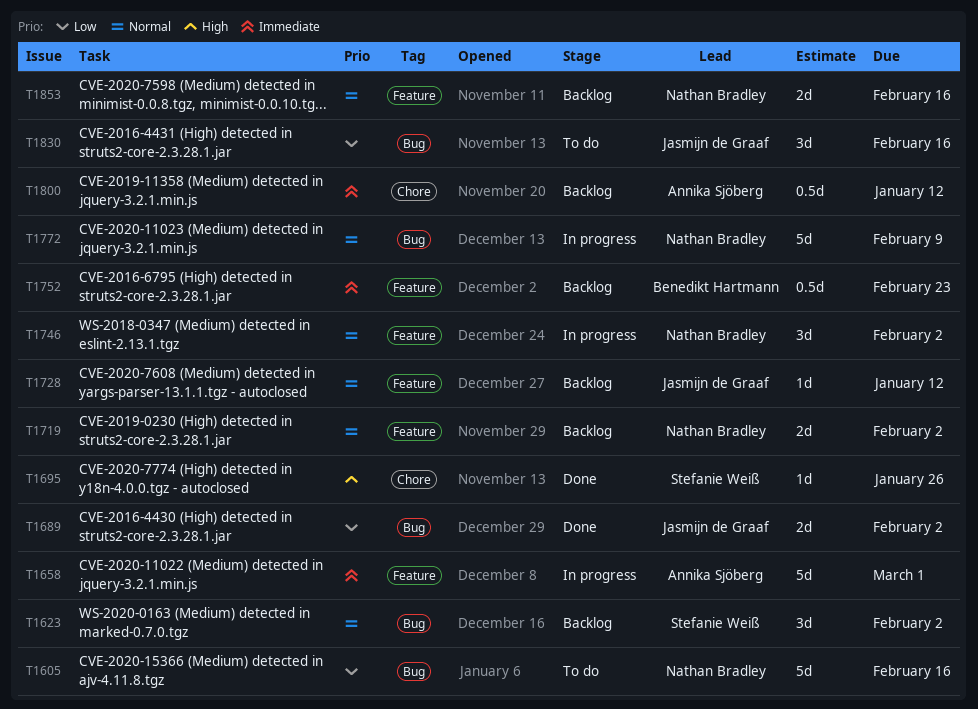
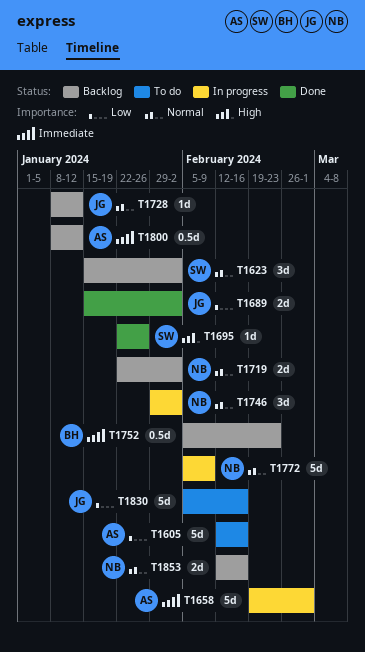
T1605, owner: Nathan Bradley -> Annika Sjöberg
T1830, estimate: 3d -> 5d

